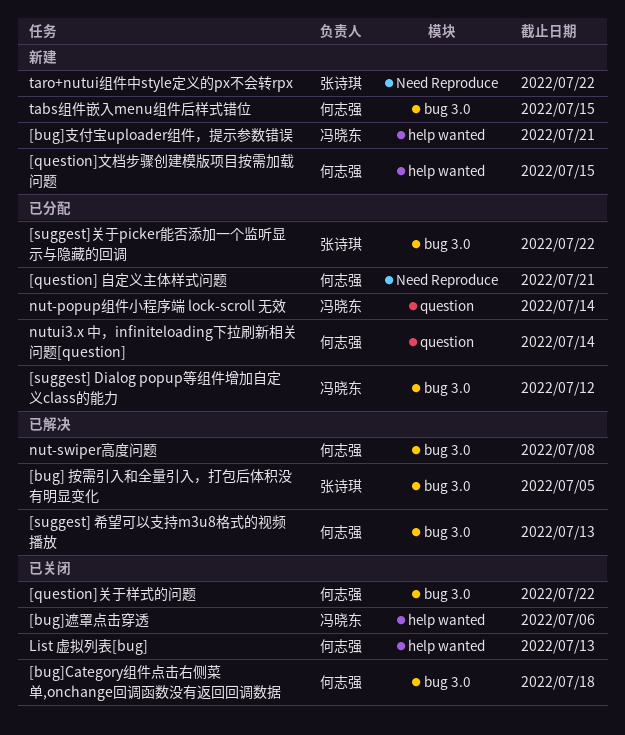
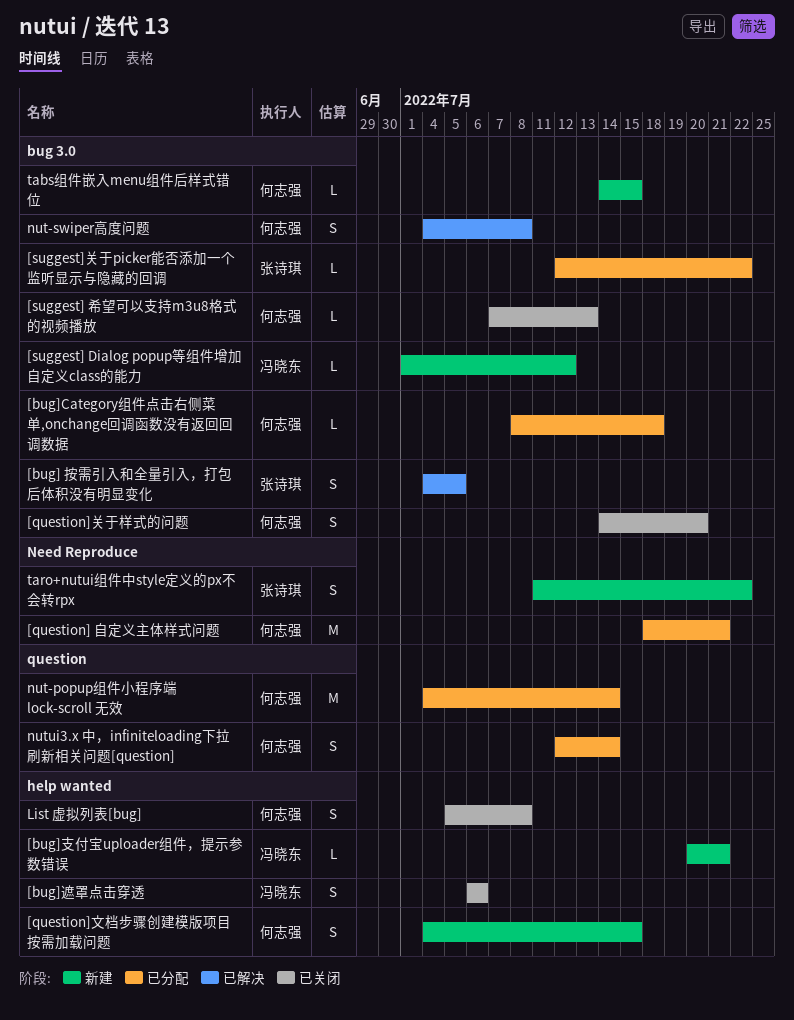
[bug]Category组件点击右侧菜单,onchange回调函数没有返回回调数据, status: 已关闭 -> 已分配
[question]关于样式的问题, due: Jul 22 -> Jul 20
[suggest] Dialog popup等组件增加自定义class的能力, status: 已分配 -> 新建
[suggest] 希望可以支持m3u8格式的视频播放, status: 已解决 -> 已关闭
List 虚拟列表[bug], due: Jul 13 -> Jul 8
nut-popup组件小程序端 lock-scroll 无效, owner: 冯晓东 -> 何志强

